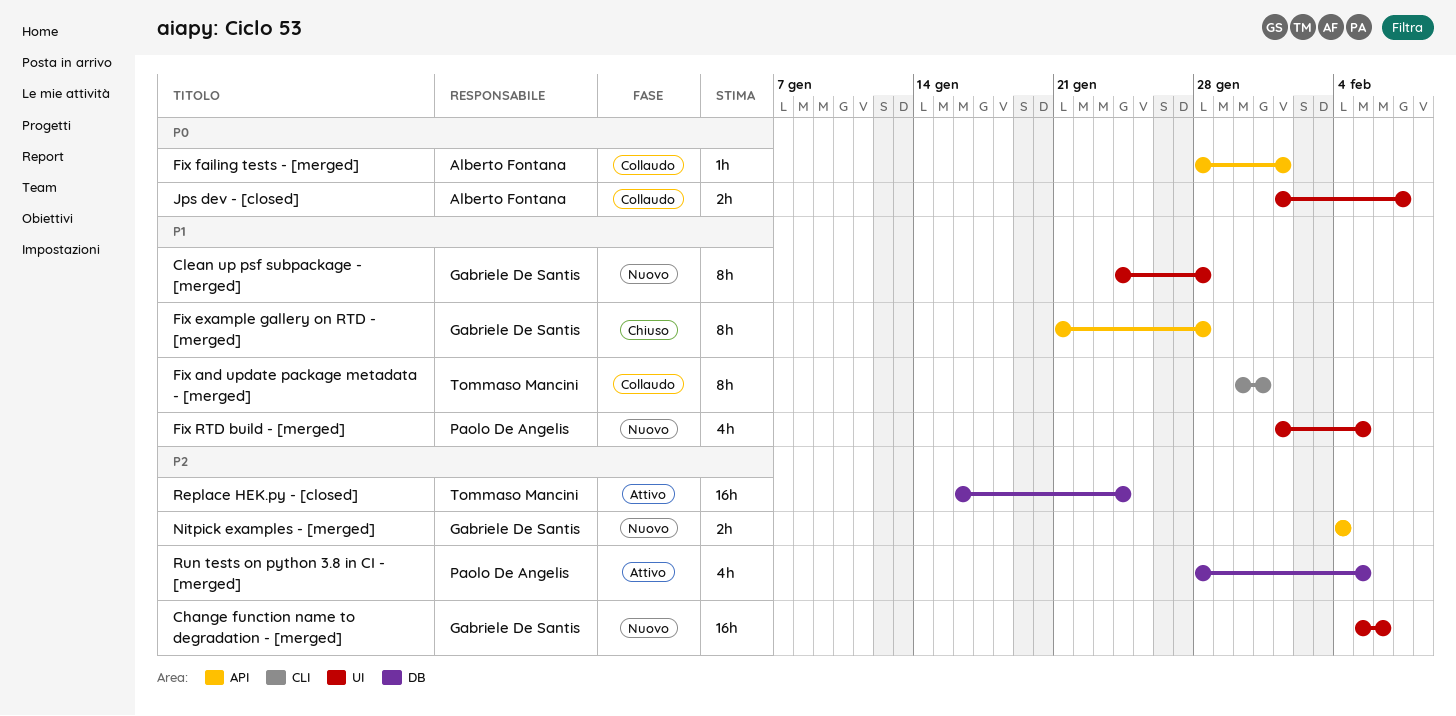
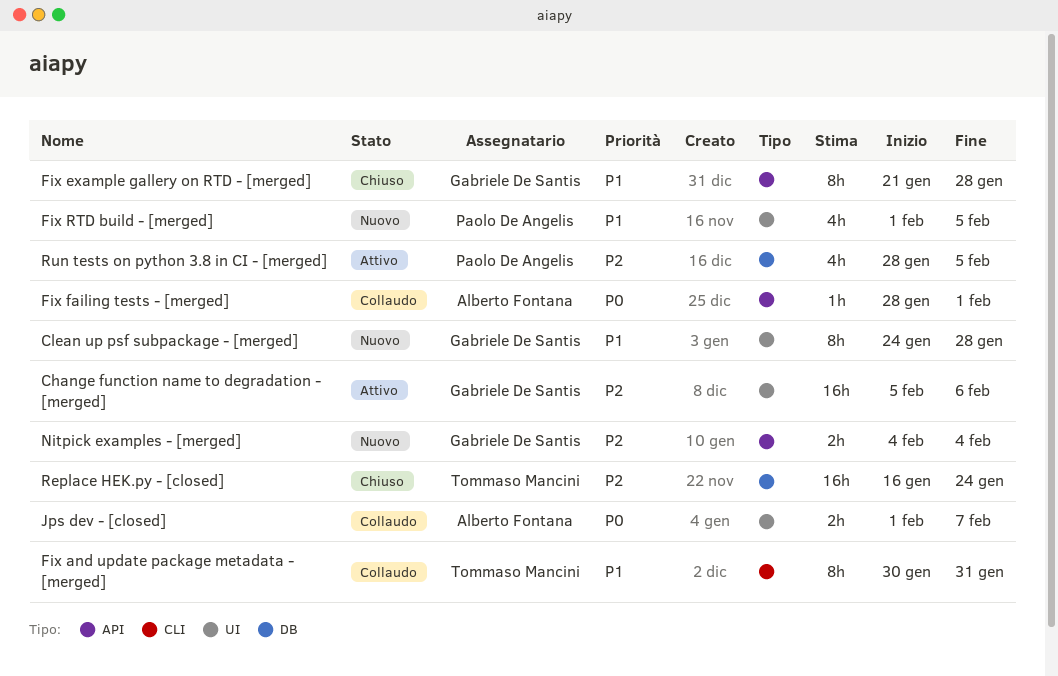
Change function name to degradation - [merged], status: Nuovo -> Attivo
Replace HEK.py - [closed], status: Attivo -> Chiuso

